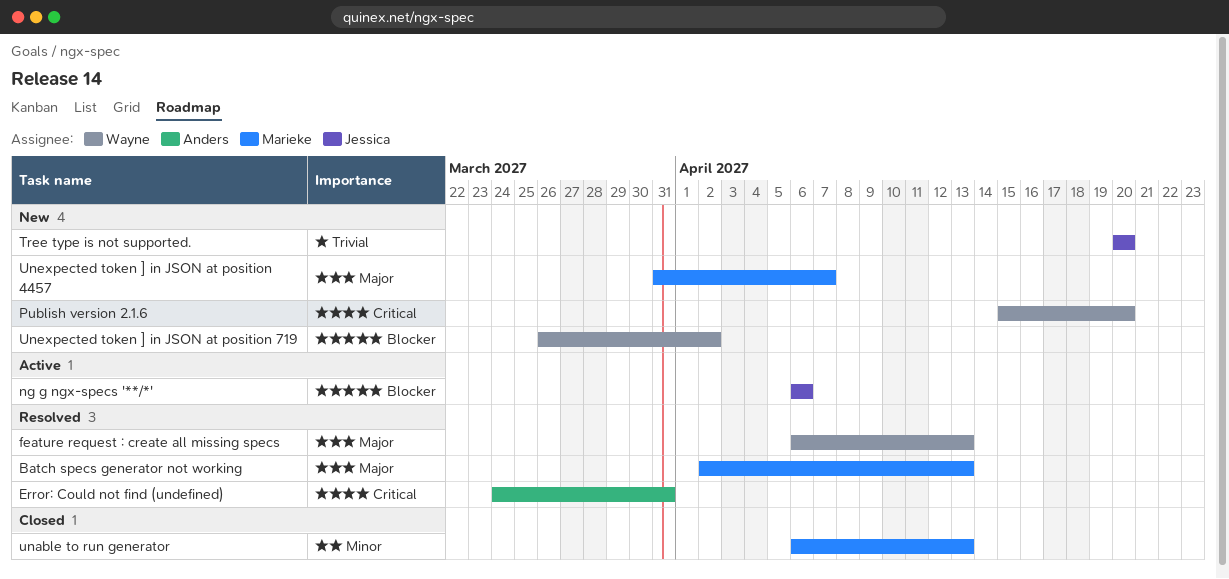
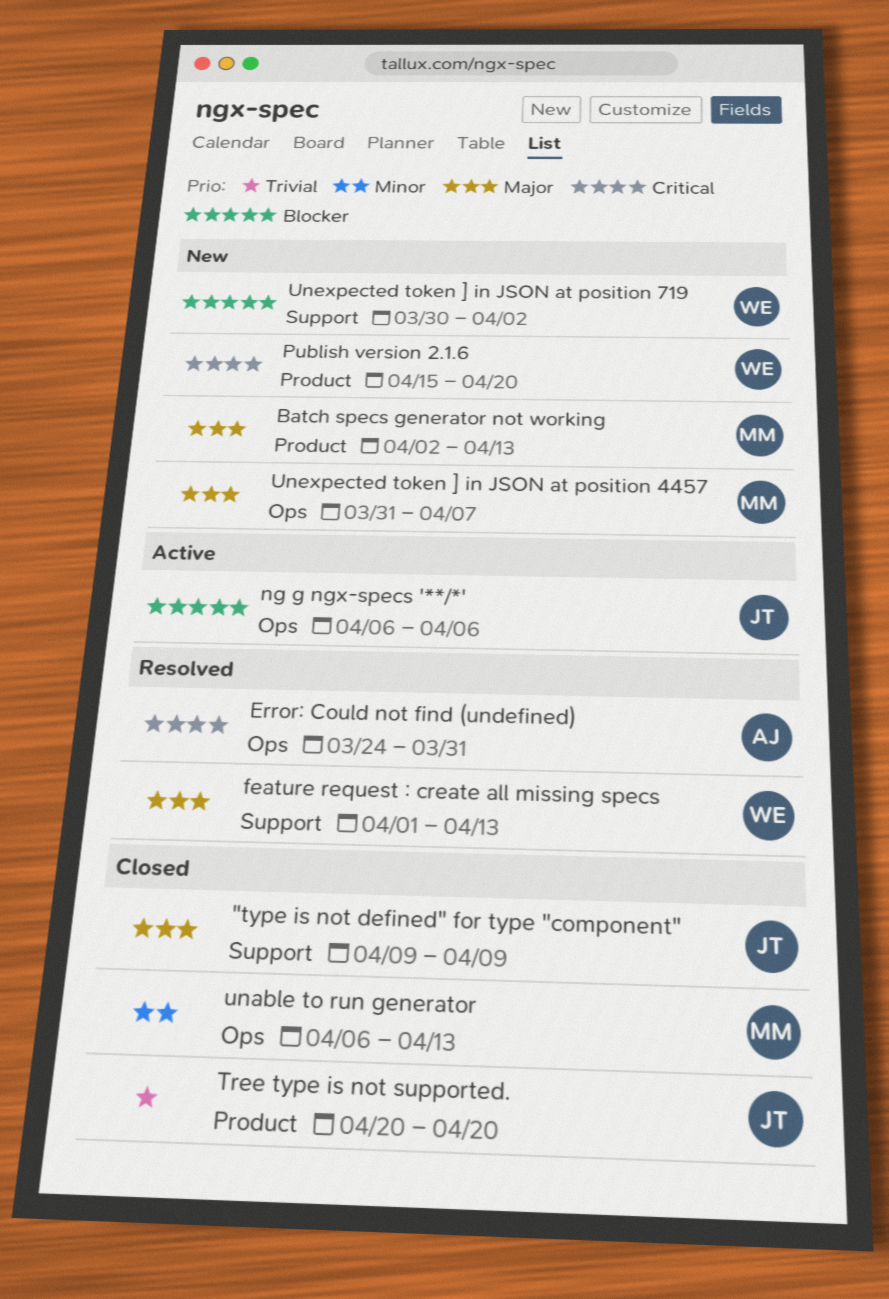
"type is not defined" for type "component": none -> present
Batch specs generator not working, status: Resolved -> New
feature request : create all missing specs, start: Apr 6 -> Apr 1
Tree type is not supported., status: New -> Closed
Unexpected token ] in JSON at position 719, start: Mar 26 -> Mar 30

